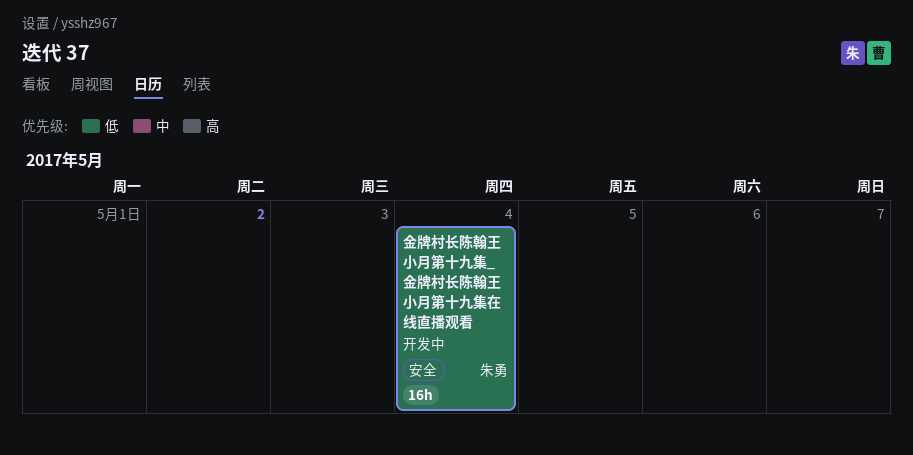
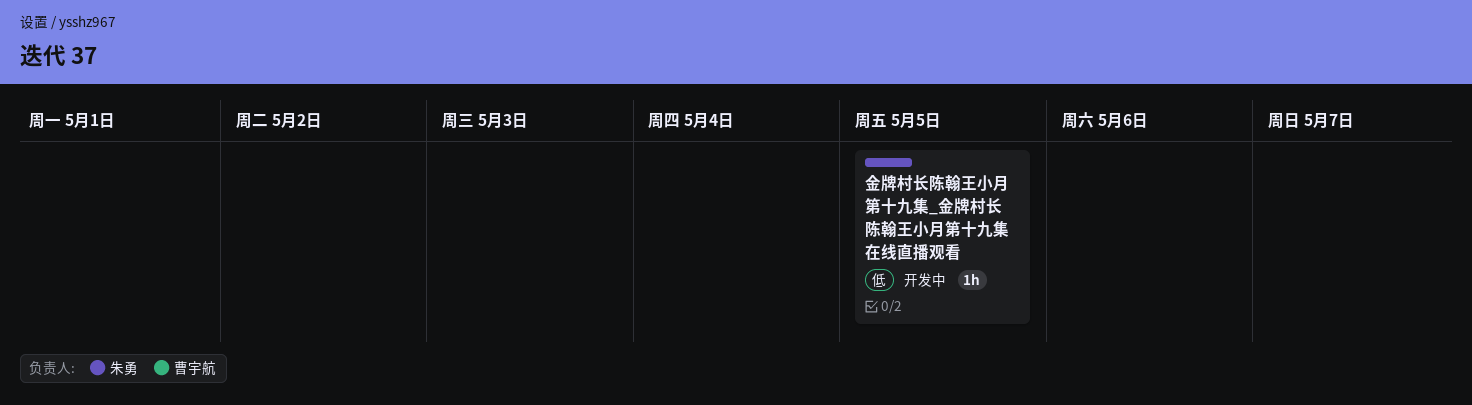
金牌村长陈翰王小月第十九集_金牌村长陈翰王小月第十九集在线直播观看, estimate: 16h -> 1h
金牌村长陈翰王小月第十九集_金牌村长陈翰王小月第十九集在线直播观看, due: May 4 -> May 5

